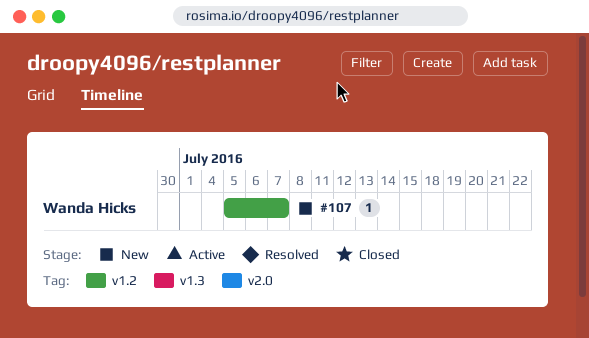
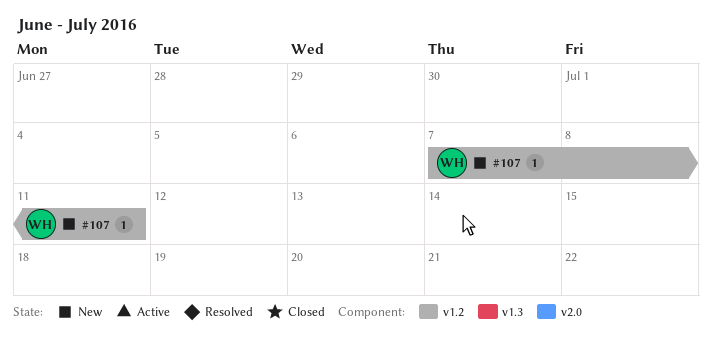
#107, start: Jul 5 -> Jul 7
#107, due: Jul 7 -> Jul 11

